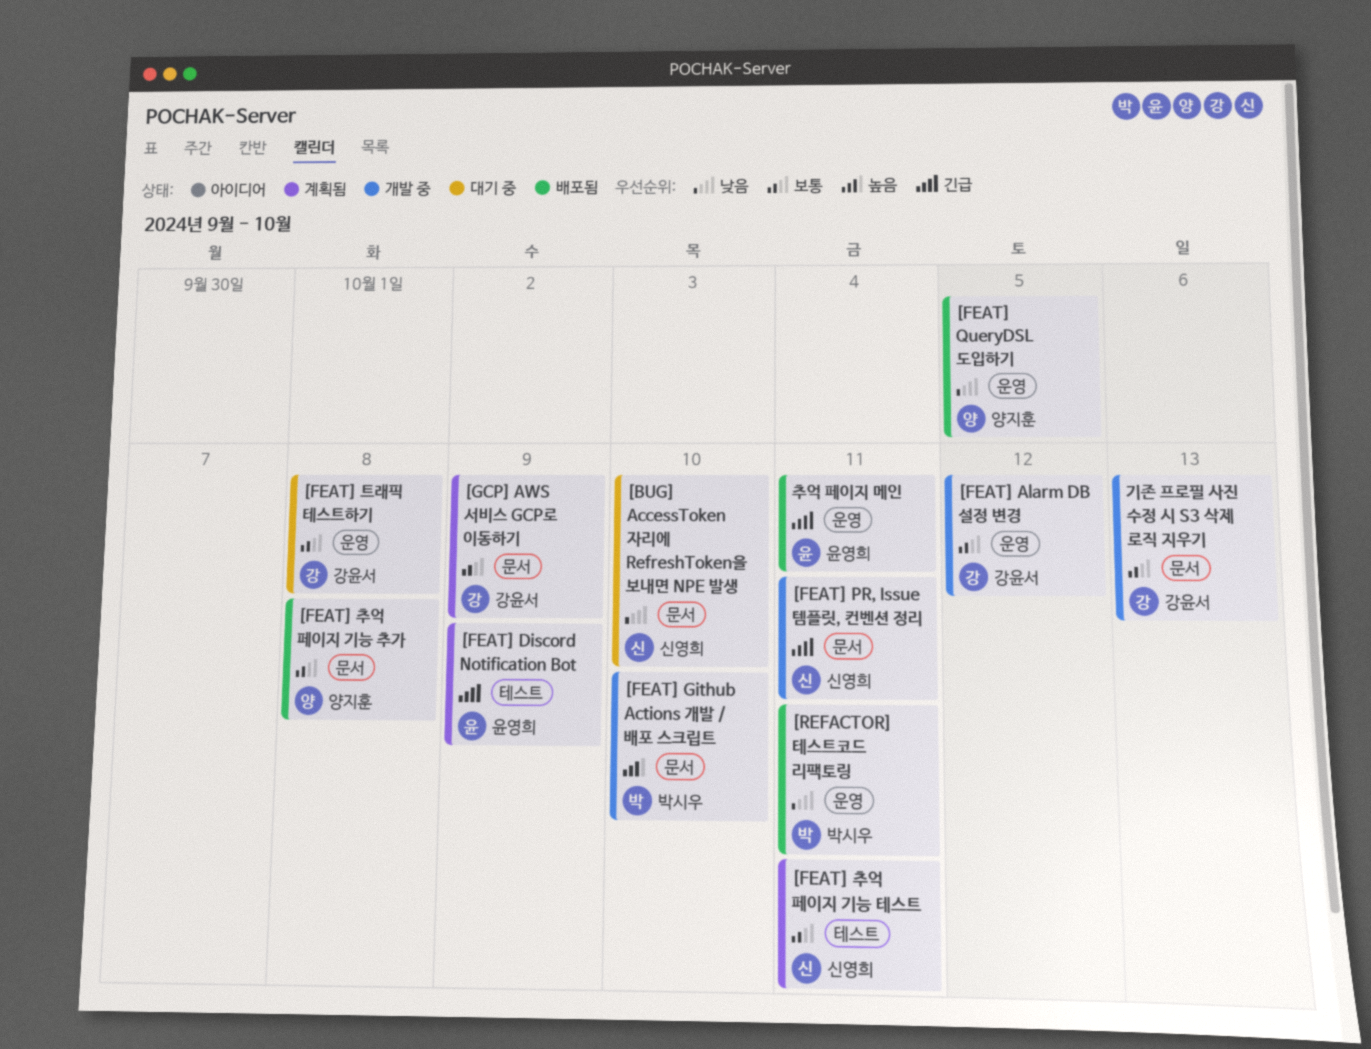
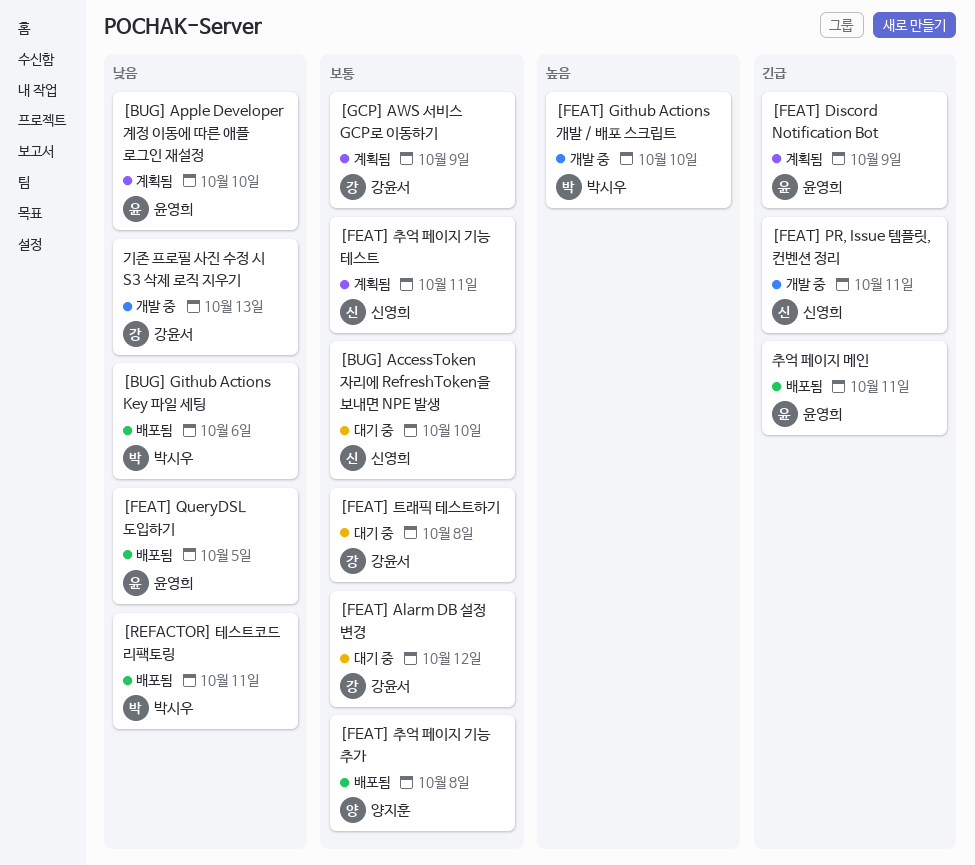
[BUG] AccessToken 자리에 RefreshToken을 보내면 NPE 발생, priority: 낮음 -> 보통
[BUG] Apple Developer 계정 이동에 따른 애플 로그인 재설정: none -> present
[BUG] Github Actions Key 파일 세팅: none -> present
[FEAT] Alarm DB 설정 변경, status: 개발 중 -> 대기 중
[FEAT] QueryDSL 도입하기, owner: 양지훈 -> 윤영희
기존 프로필 사진 수정 시 S3 삭제 로직 지우기, priority: 보통 -> 낮음

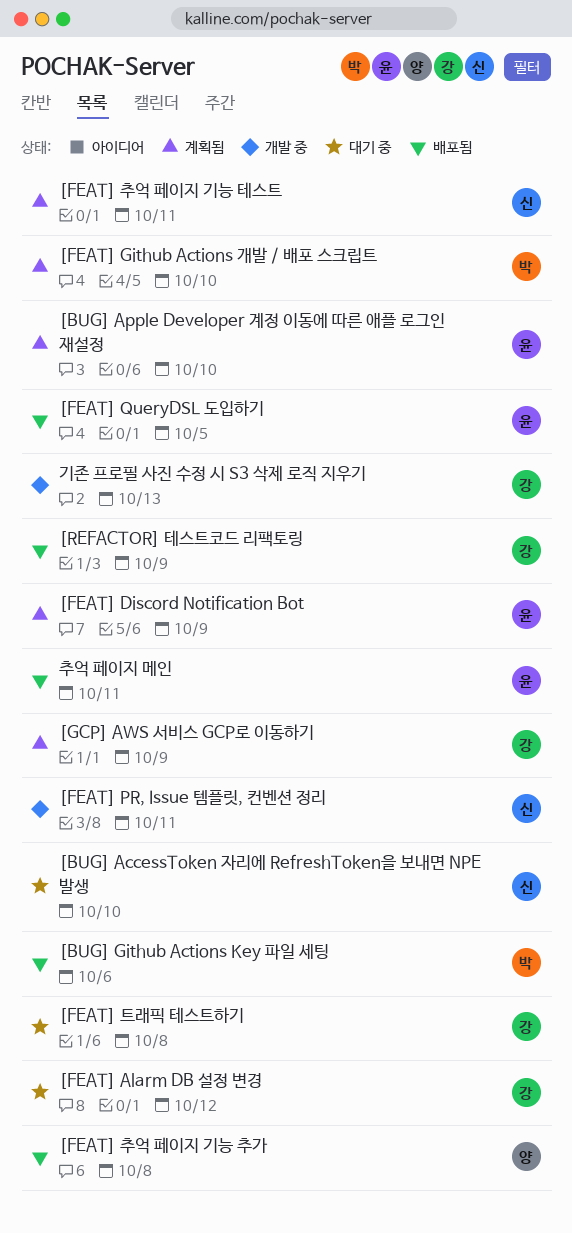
[FEAT] Github Actions 개발 / 배포 스크립트, status: 개발 중 -> 계획됨
[REFACTOR] 테스트코드 리팩토링, owner: 박시우 -> 강윤서
[REFACTOR] 테스트코드 리팩토링, due: Oct 11 -> Oct 9

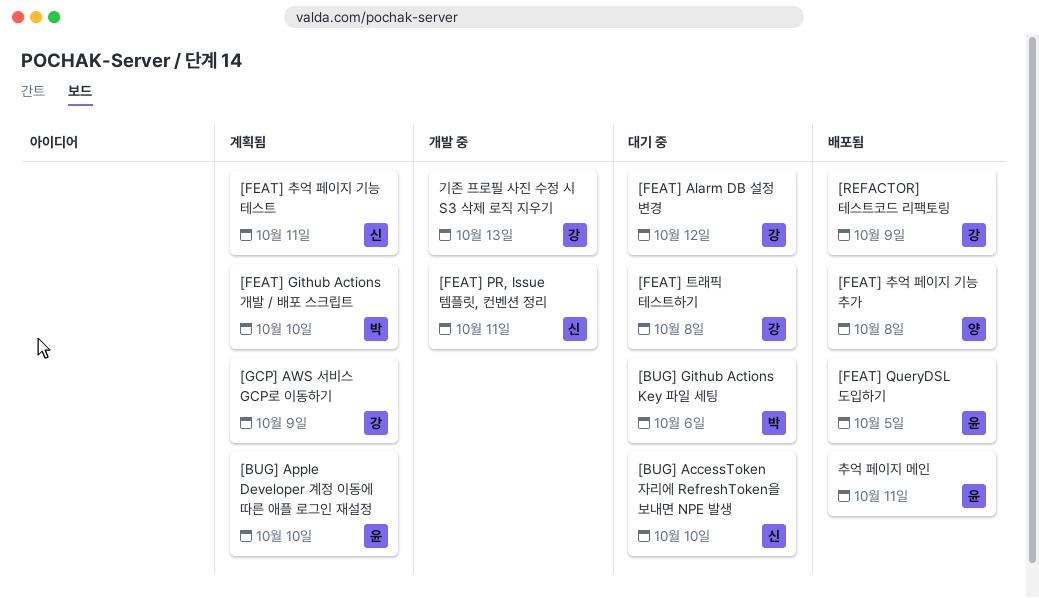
[BUG] Github Actions Key 파일 세팅, status: 배포됨 -> 대기 중
[FEAT] Discord Notification Bot: present -> none

